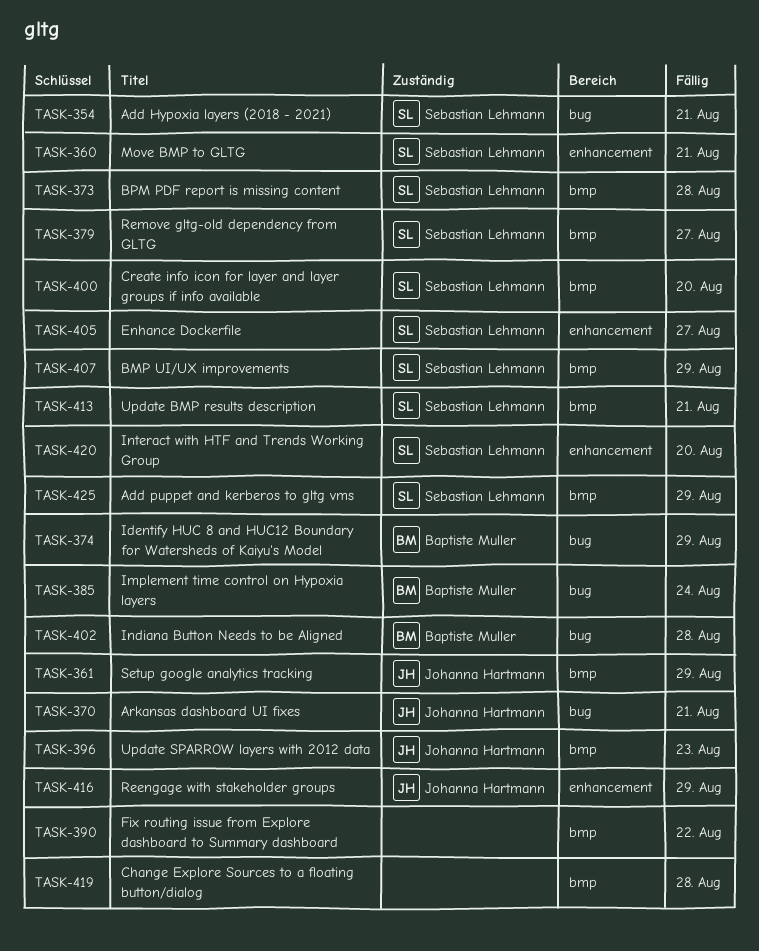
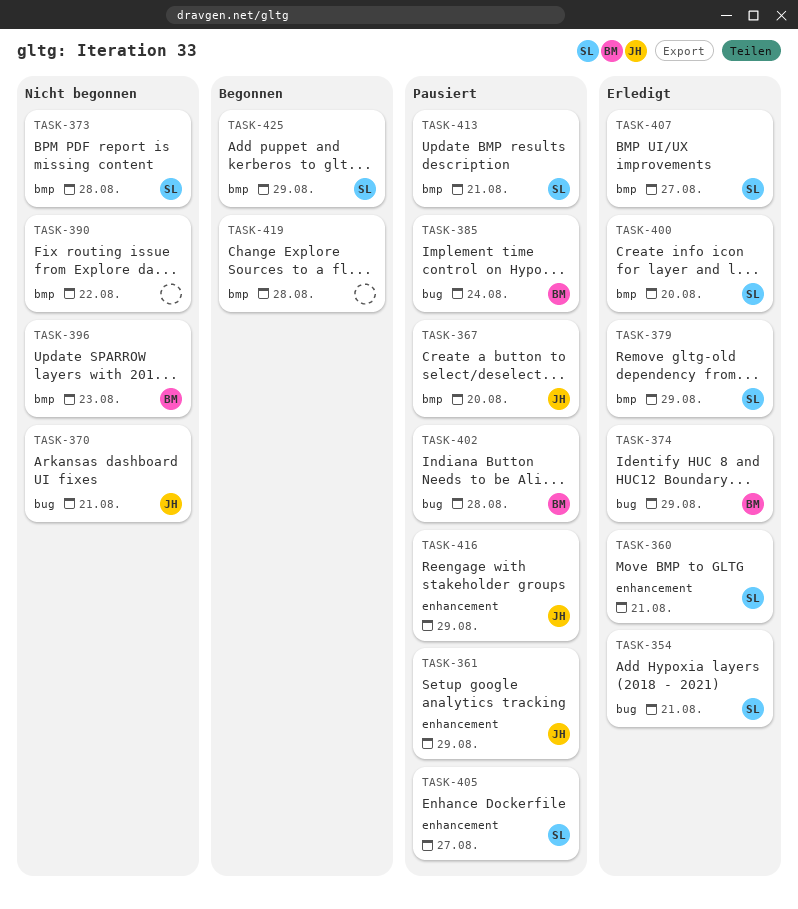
TASK-361, label: bmp -> enhancement
TASK-367: none -> present
TASK-379, due: Aug 27 -> Aug 29
TASK-396, owner: Johanna Hartmann -> Baptiste Muller
TASK-407, due: Aug 29 -> Aug 27
TASK-420: present -> none

